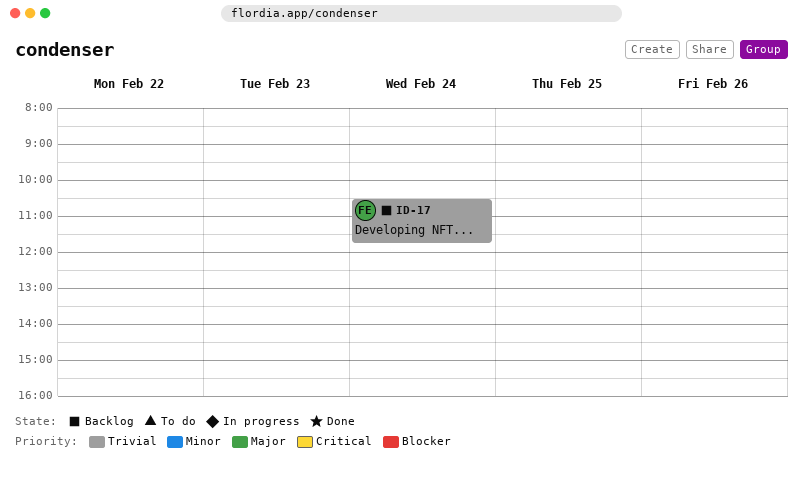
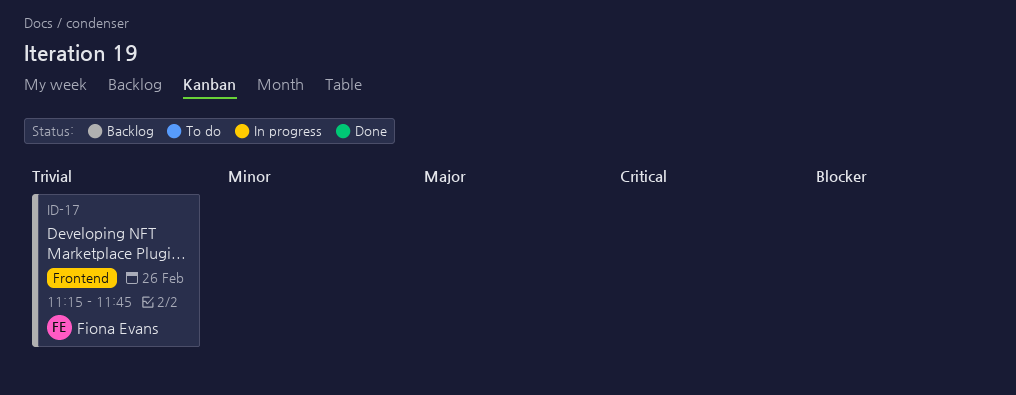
ID-17, day: Feb 24 -> Feb 26
ID-17, begins: 10:30 -> 11:15

